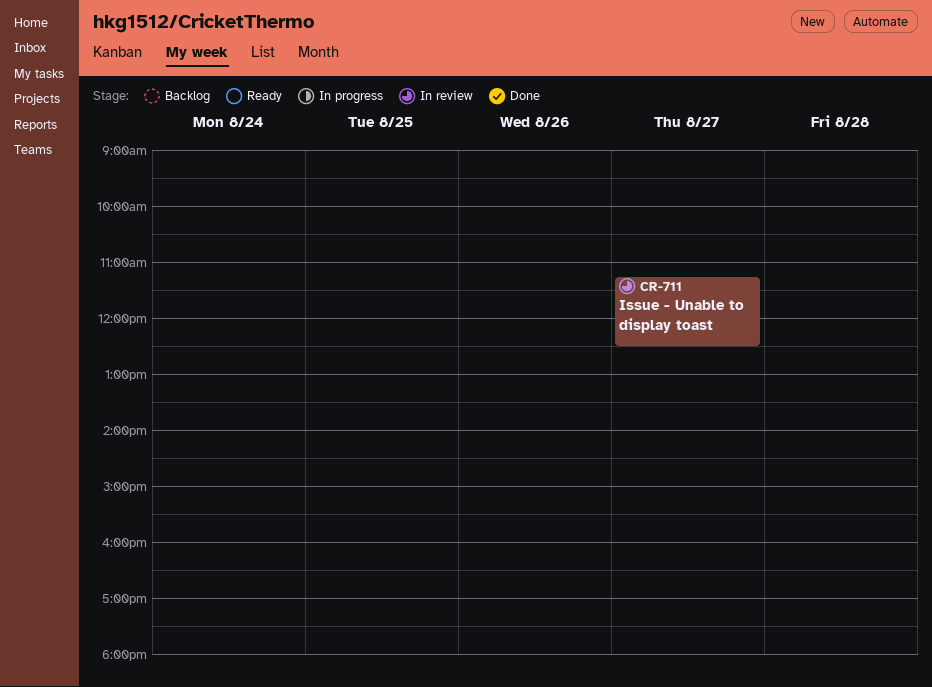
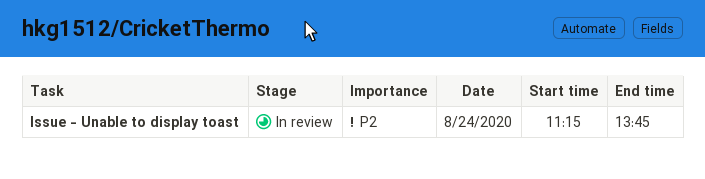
Issue - Unable to display toast, day: Aug 27 -> Aug 24
Issue - Unable to display toast, ends: 12:30 -> 13:45

